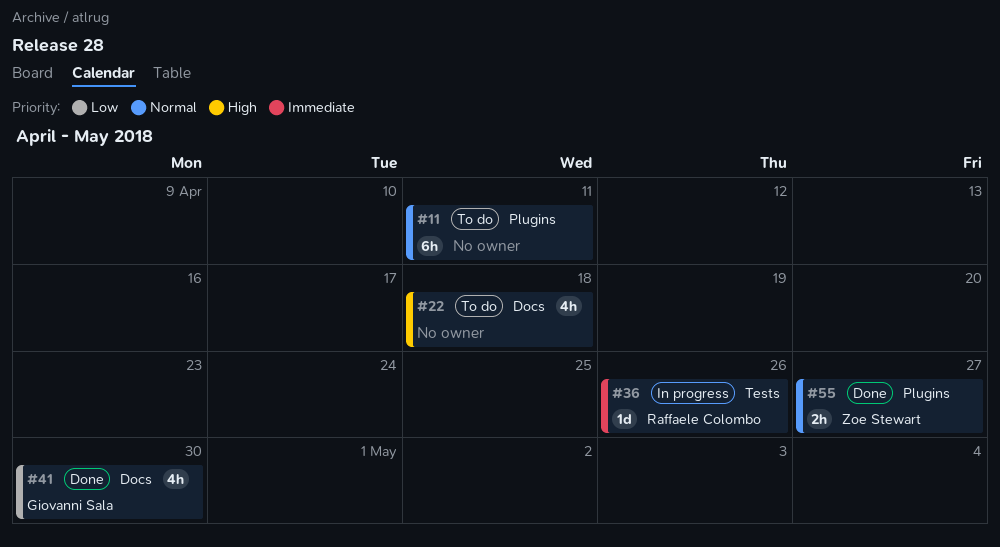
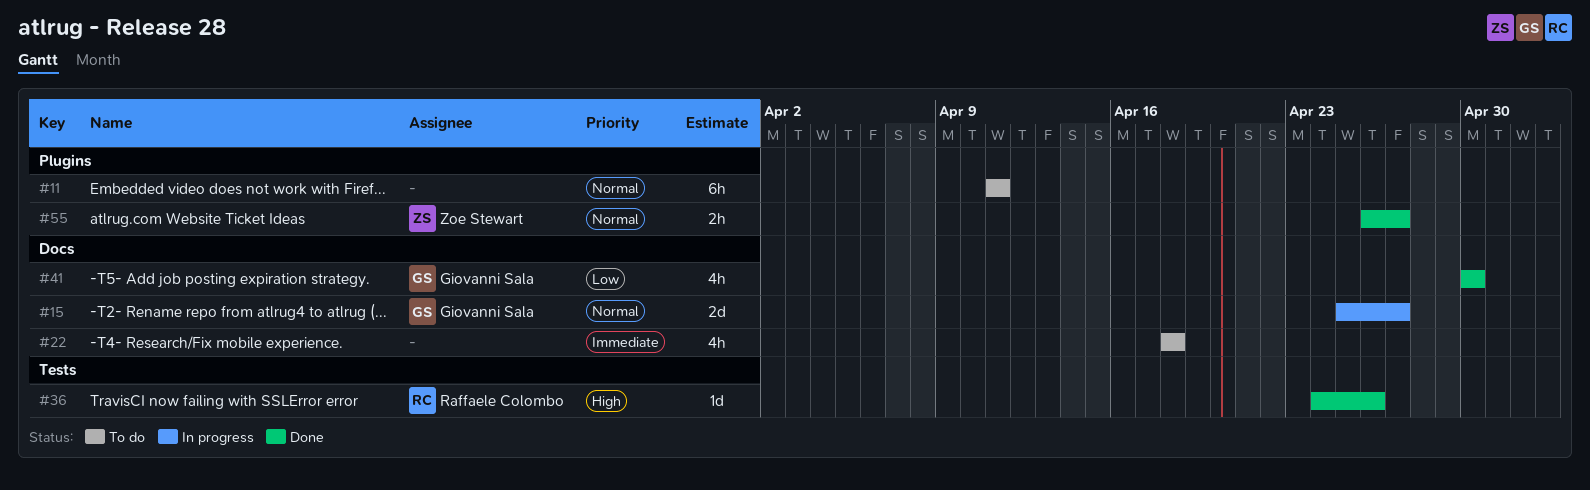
#15: none -> present
#22, priority: High -> Immediate
#36, status: In progress -> Done
#36, priority: Immediate -> High

